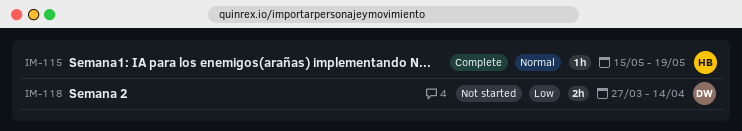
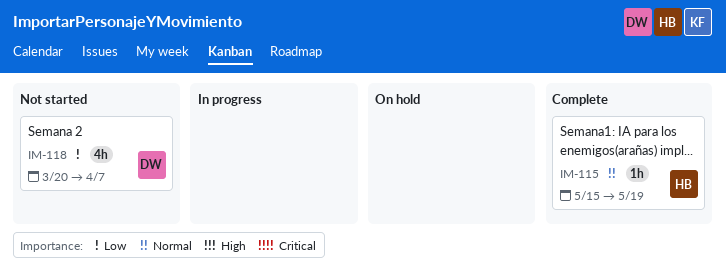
IM-118, estimate: 2h -> 4h
IM-118, start: Mar 27 -> Mar 20
IM-118, due: Apr 14 -> Apr 7

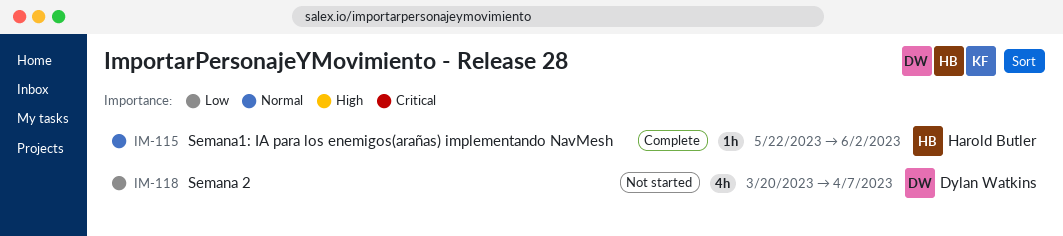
IM-115, start: May 15 -> May 22
IM-115, due: May 19 -> Jun 2

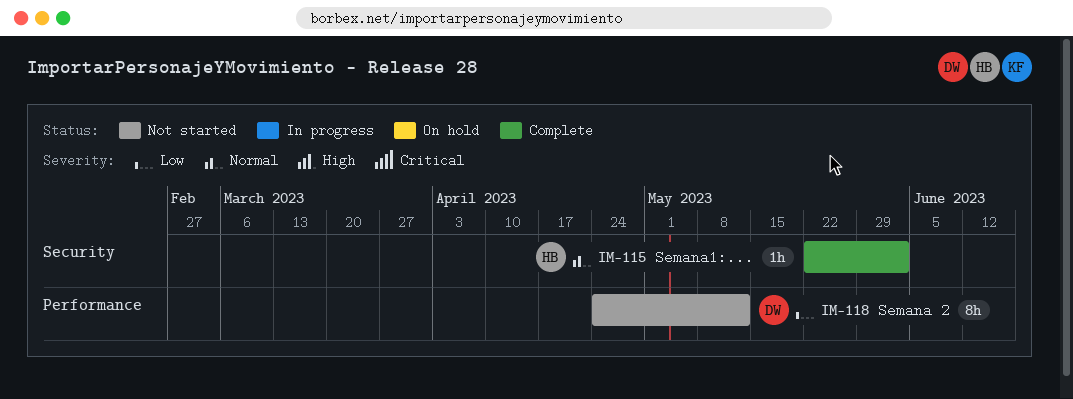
IM-118, estimate: 4h -> 8h
IM-118, start: Mar 20 -> Apr 24
IM-118, due: Apr 7 -> May 12

